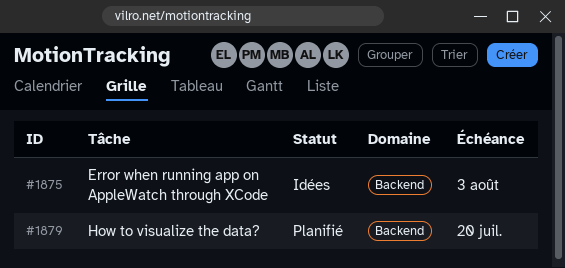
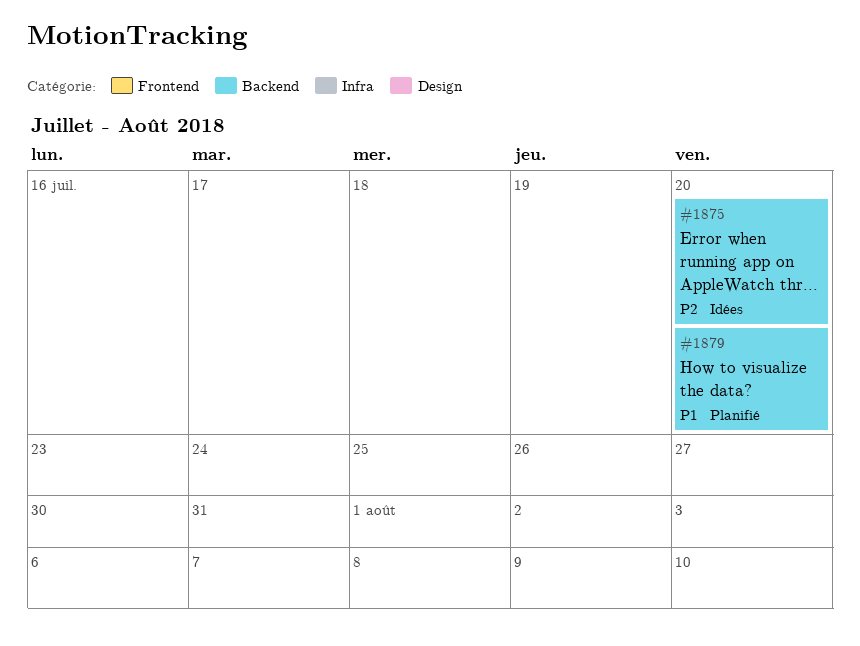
#1875, due: Aug 3 -> Jul 20

